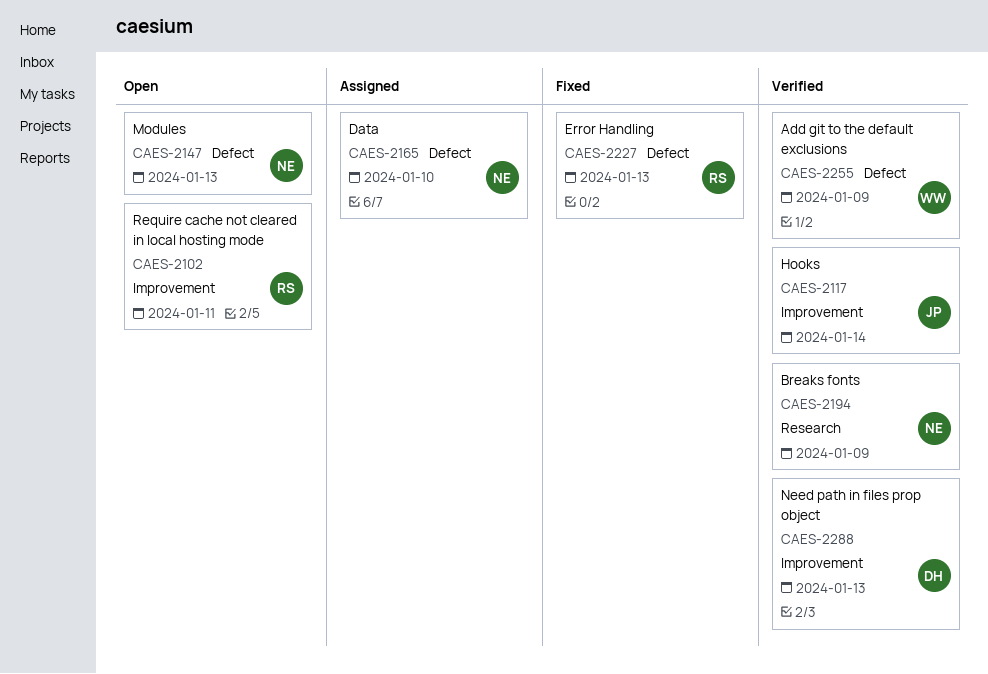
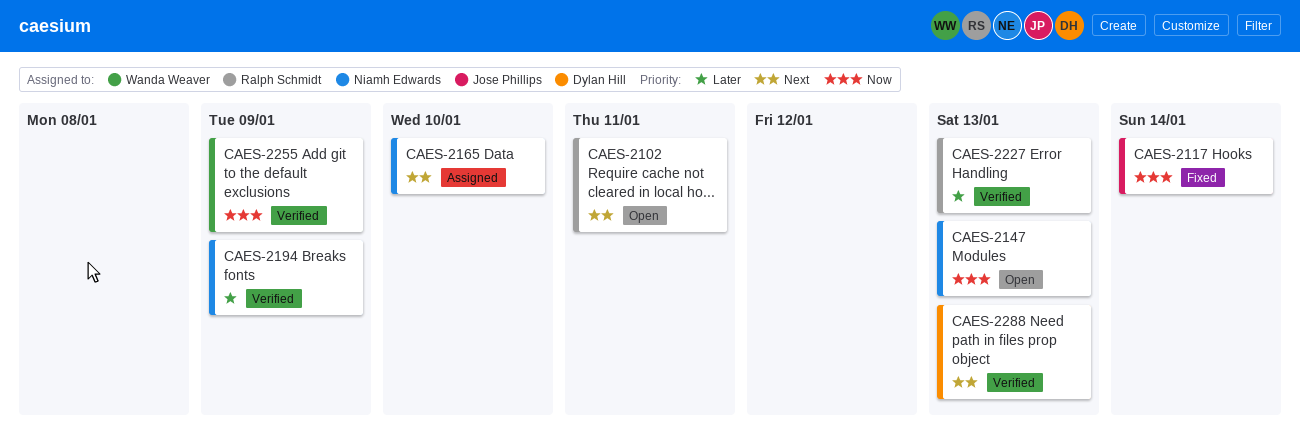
CAES-2117, status: Verified -> Fixed
CAES-2227, status: Fixed -> Verified

